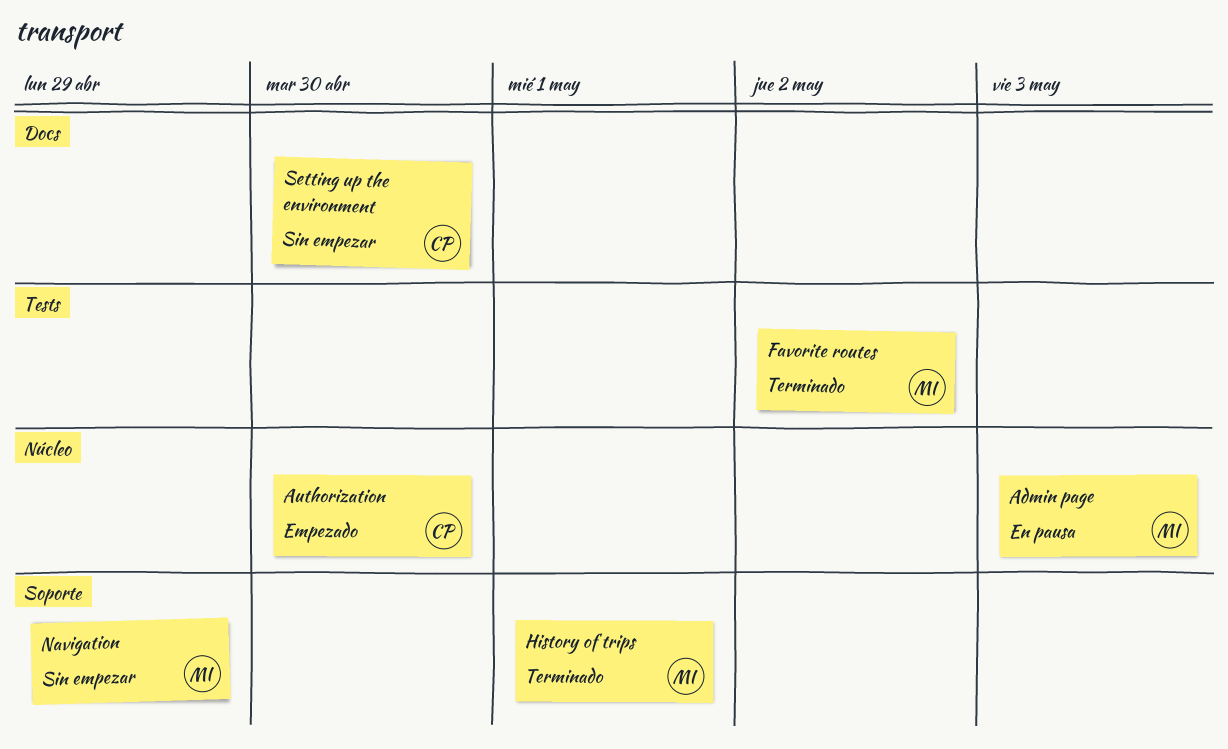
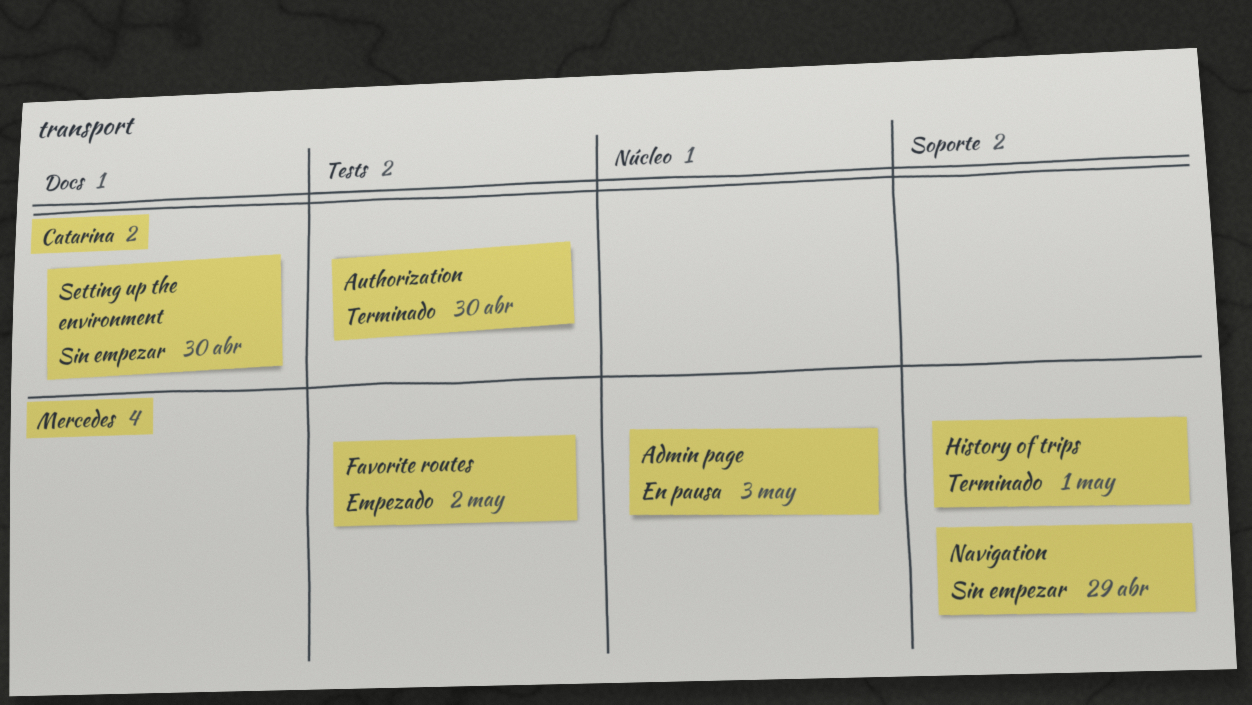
Authorization, status: Empezado -> Terminado
Authorization, label: Núcleo -> Tests
Favorite routes, status: Terminado -> Empezado

